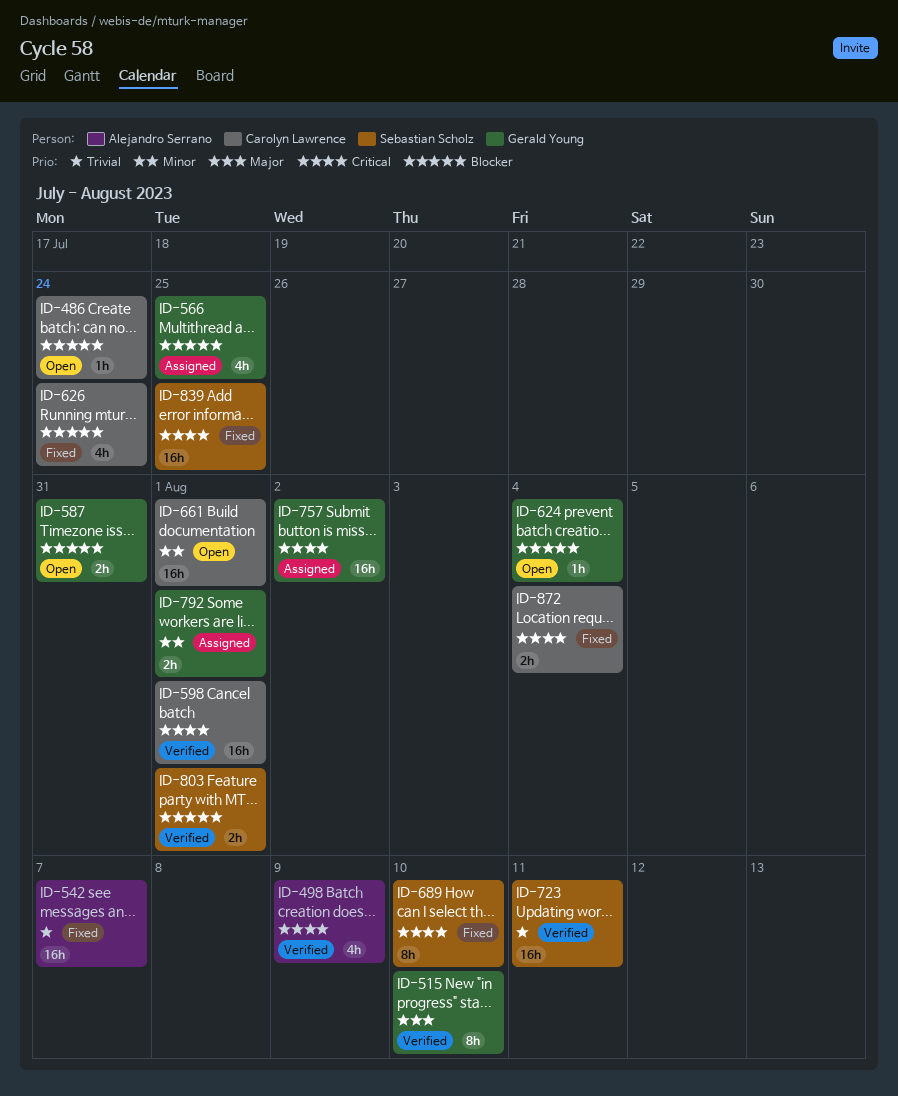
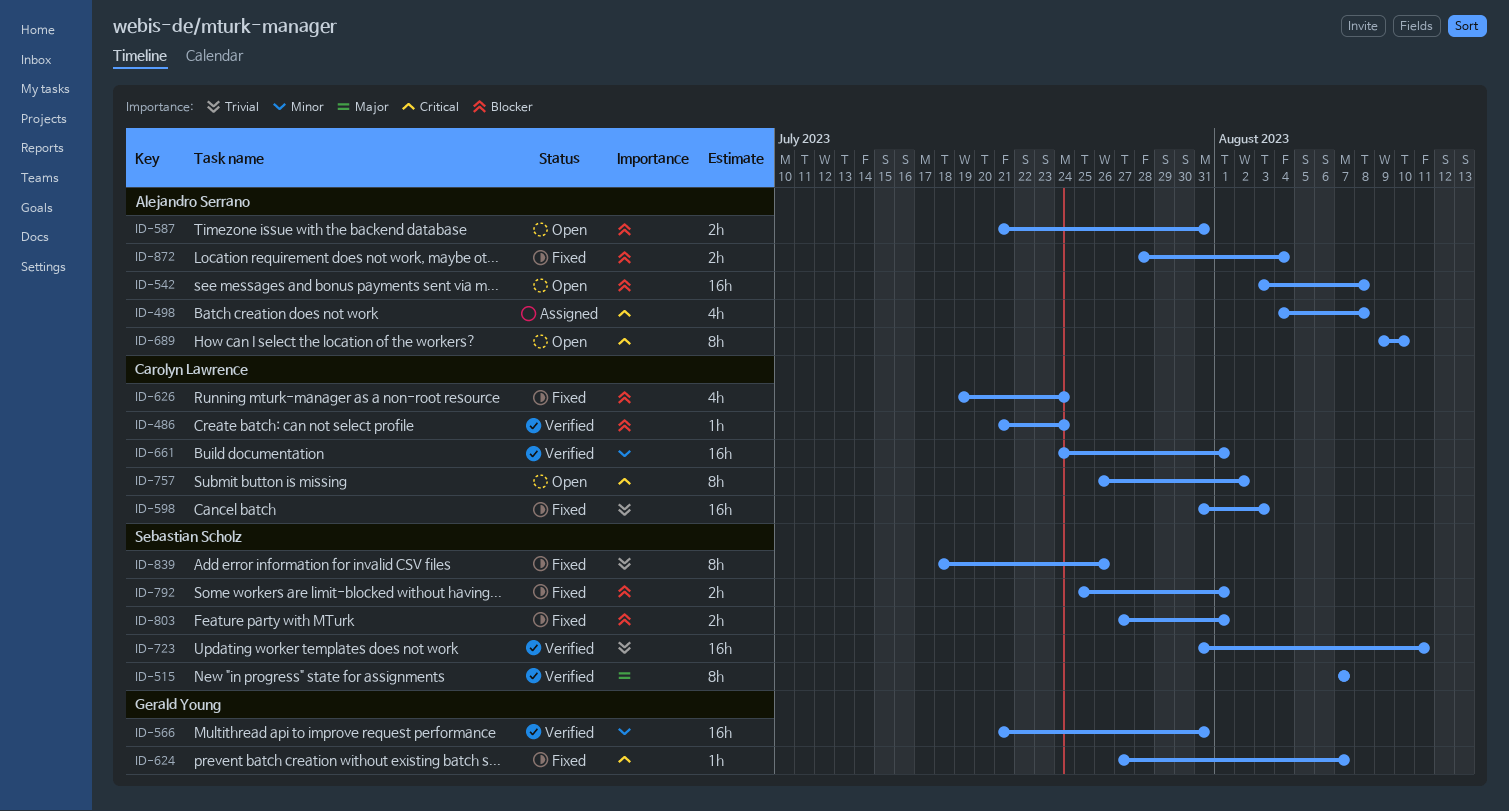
ID-486, status: Open -> Verified
ID-498, status: Verified -> Assigned
ID-498, due: Aug 9 -> Aug 8
ID-515, owner: Gerald Young -> Sebastian Scholz
ID-515, due: Aug 10 -> Aug 7
ID-542, status: Fixed -> Open
ID-542, priority: Trivial -> Blocker
ID-542, due: Aug 7 -> Aug 8
ID-566, status: Assigned -> Verified
ID-566, priority: Blocker -> Minor
ID-566, estimate: 4h -> 16h
ID-566, due: Jul 25 -> Jul 31
ID-587, owner: Gerald Young -> Alejandro Serrano
ID-598, status: Verified -> Fixed
ID-598, priority: Critical -> Trivial
ID-598, due: Aug 1 -> Aug 3
ID-624, status: Open -> Fixed
ID-624, priority: Blocker -> Critical
ID-624, due: Aug 4 -> Aug 7
ID-661, status: Open -> Verified
ID-689, status: Fixed -> Open
ID-689, owner: Sebastian Scholz -> Alejandro Serrano
ID-757, status: Assigned -> Open
ID-757, owner: Gerald Young -> Carolyn Lawrence
ID-757, estimate: 16h -> 8h
ID-792, status: Assigned -> Fixed
ID-792, owner: Gerald Young -> Sebastian Scholz
ID-792, priority: Minor -> Blocker
ID-803, status: Verified -> Fixed
ID-839, priority: Critical -> Trivial
ID-839, estimate: 16h -> 8h
ID-839, due: Jul 25 -> Jul 26
ID-872, owner: Carolyn Lawrence -> Alejandro Serrano
ID-872, priority: Critical -> Blocker

